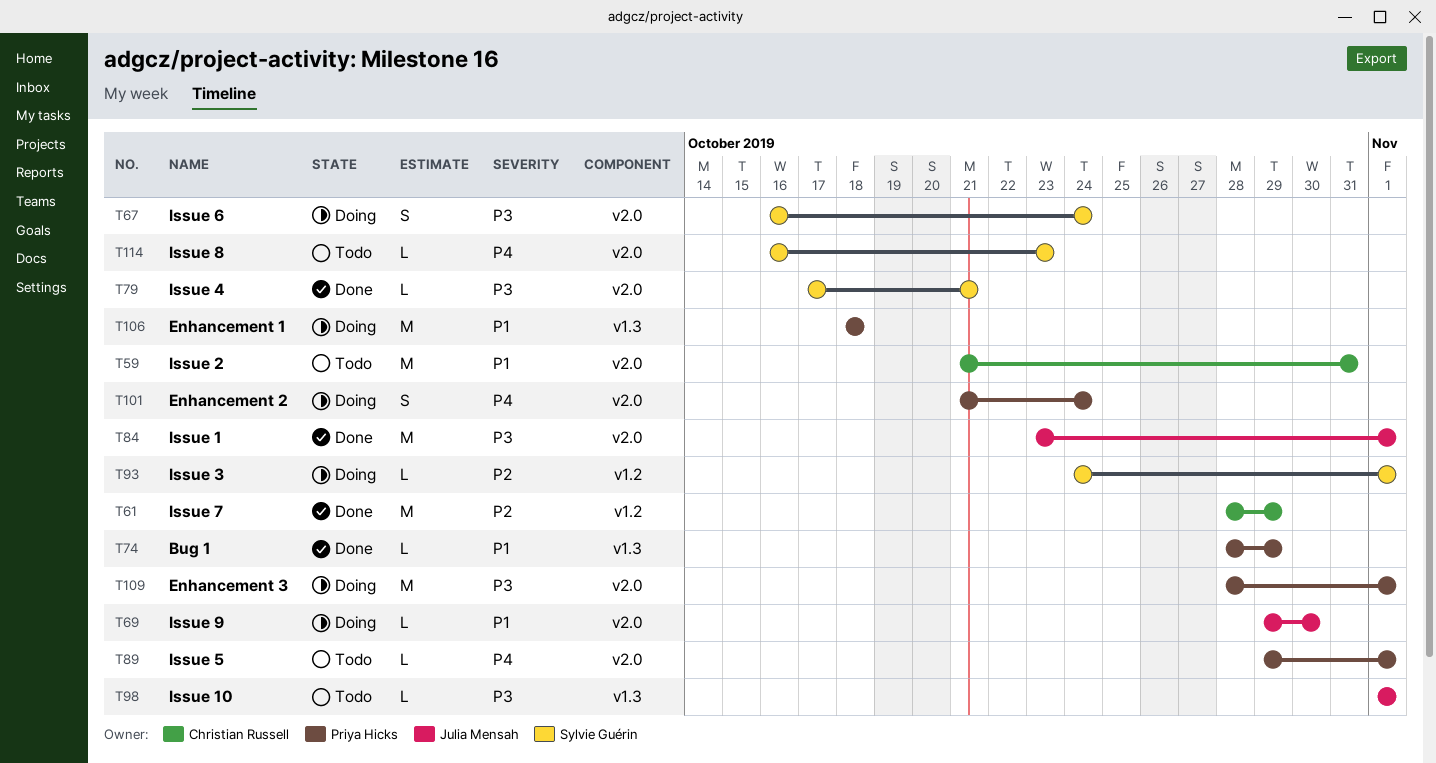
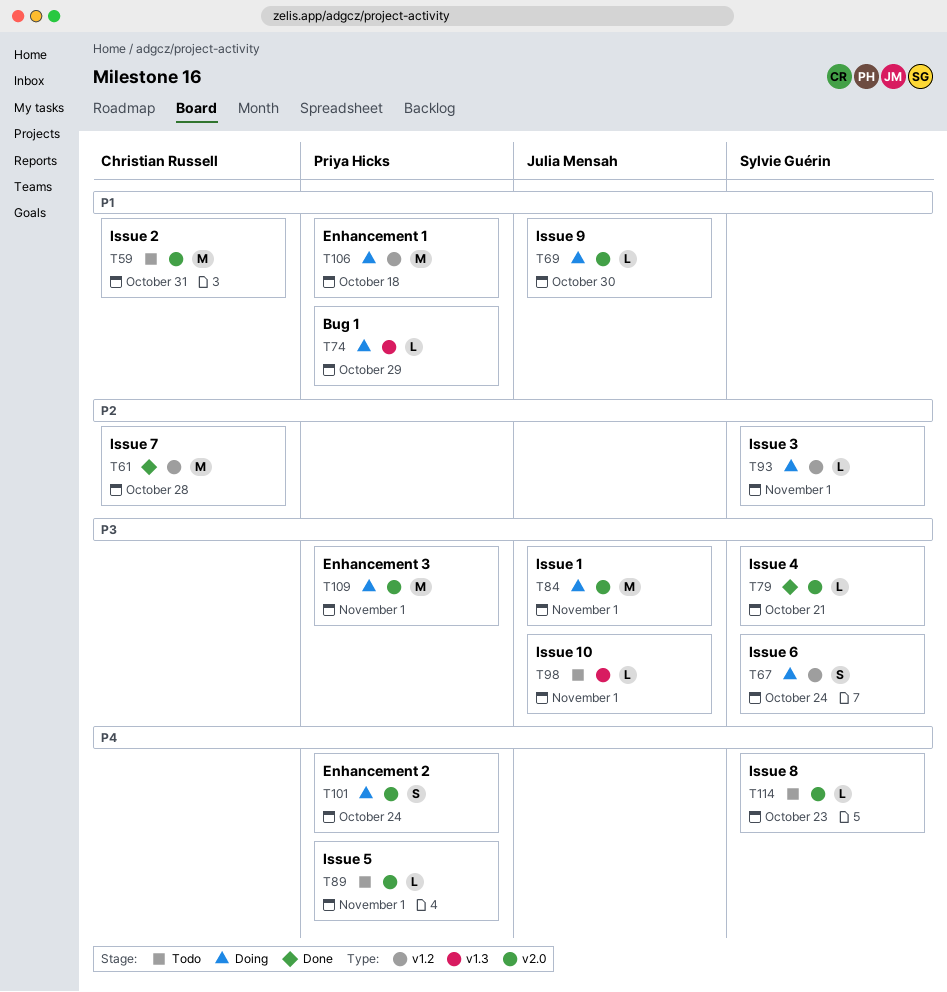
T61, due: Oct 29 -> Oct 28
T67, label: v2.0 -> v1.2
T74, status: Done -> Doing
T84, status: Done -> Doing
T106, label: v1.3 -> v1.2

